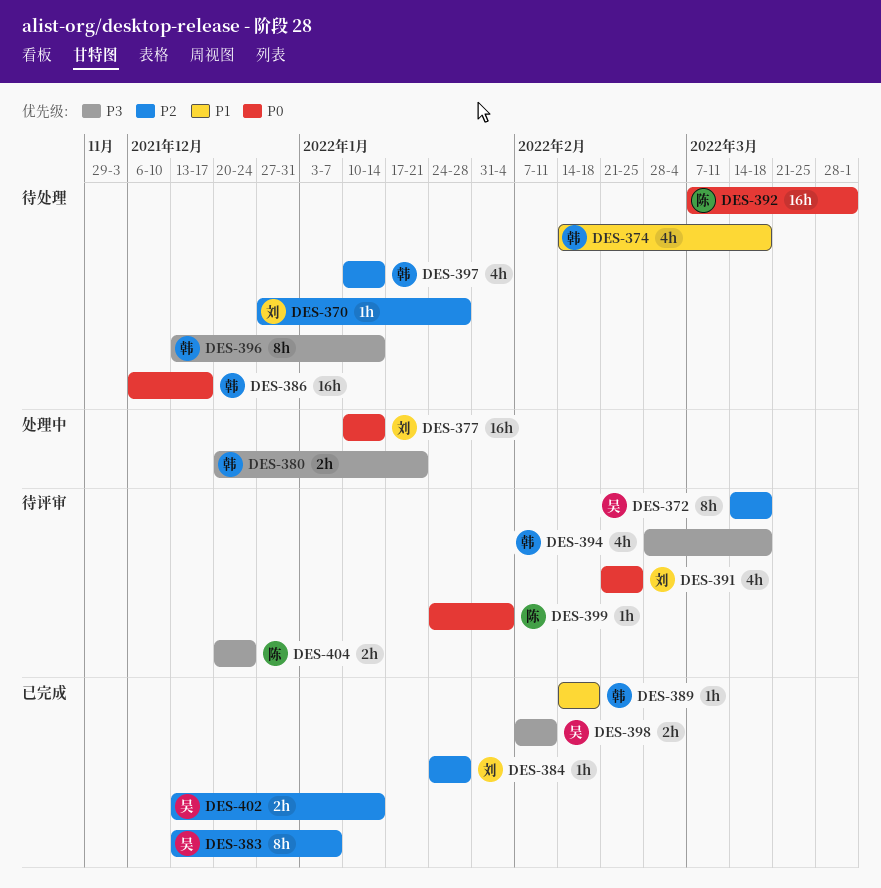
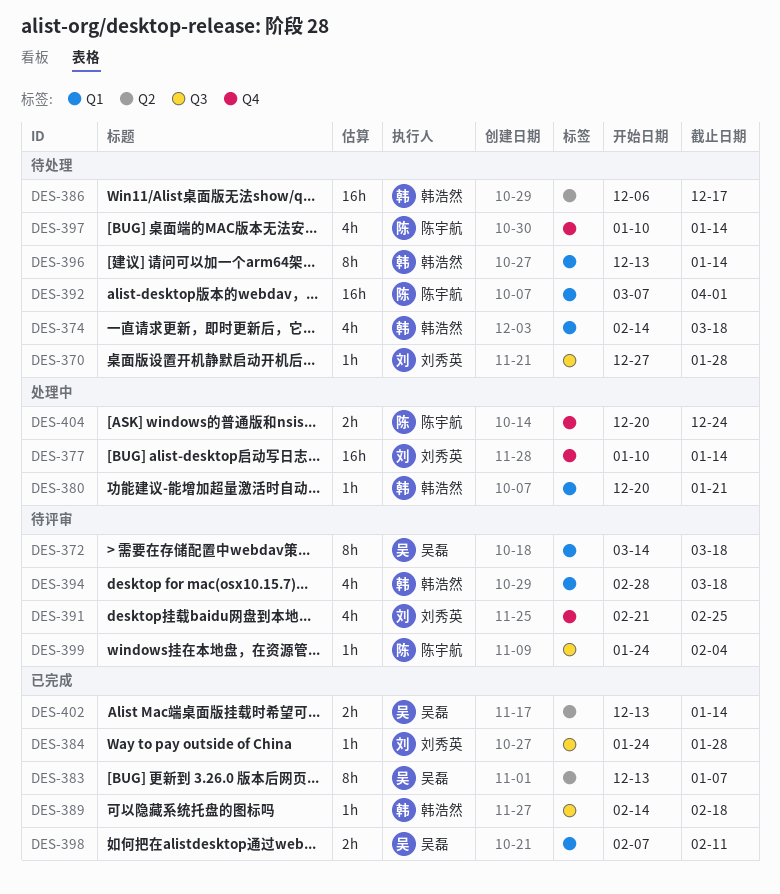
DES-380, estimate: 2h -> 1h
DES-397, owner: 韩浩然 -> 陈宇航
DES-404, status: 待评审 -> 处理中

